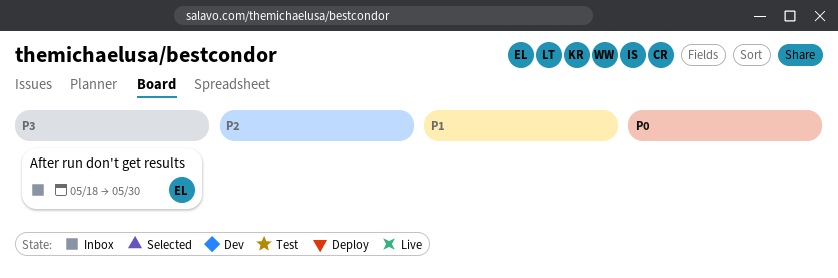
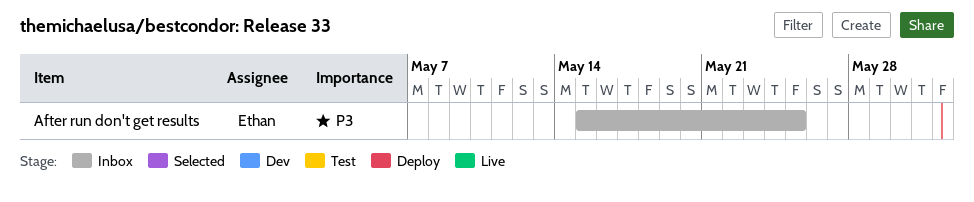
After run don't get results, start: May 18 -> May 15
After run don't get results, due: May 30 -> May 25

